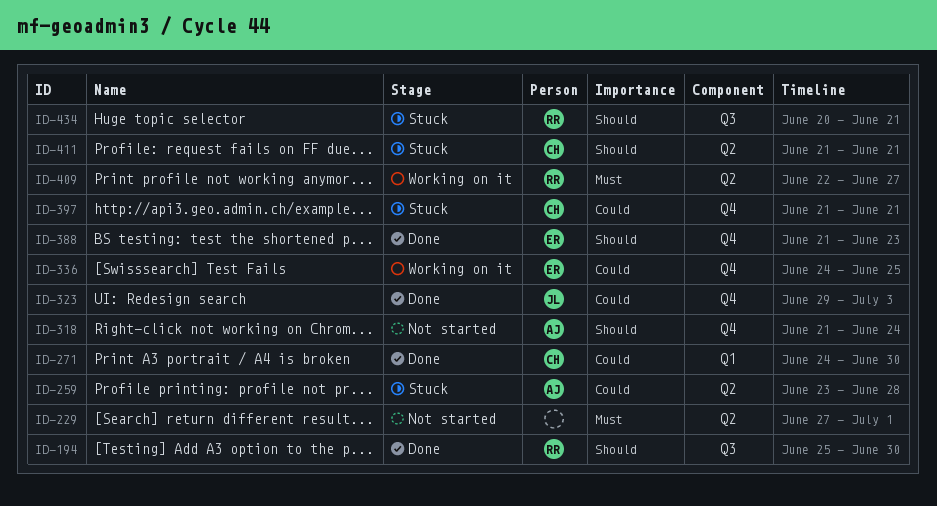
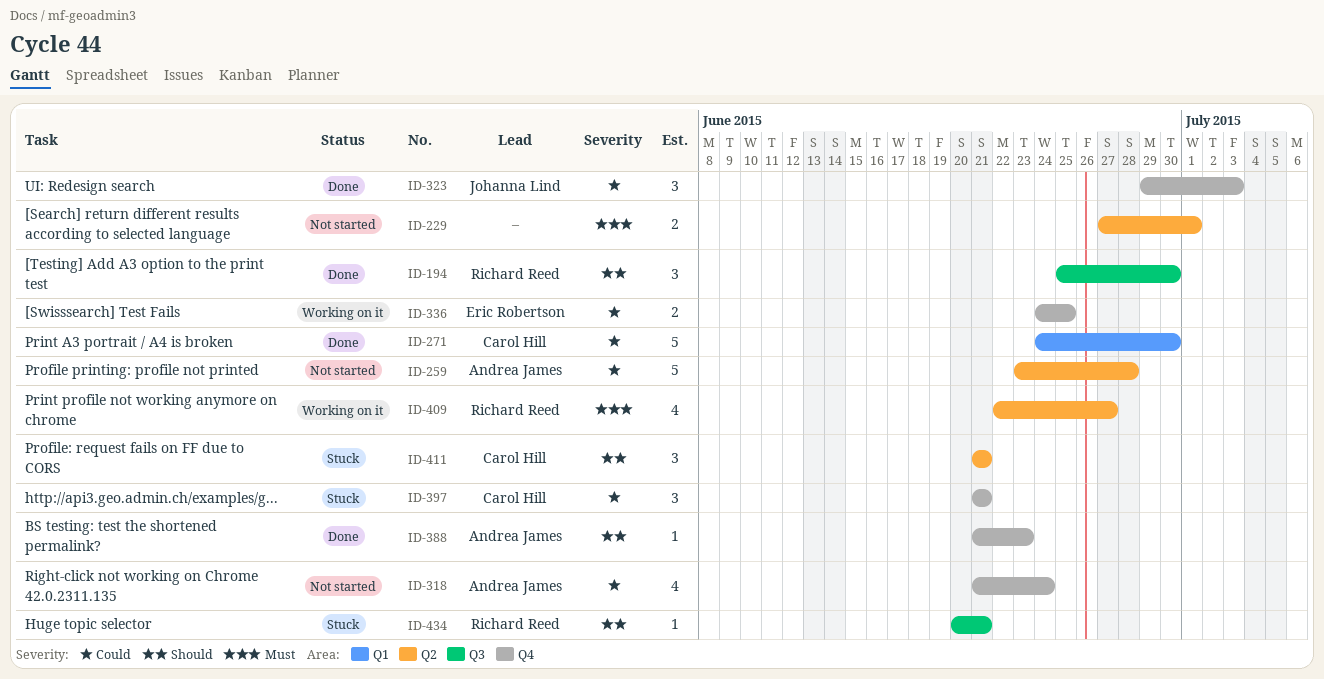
ID-259, status: Stuck -> Not started
ID-318, priority: Should -> Could
ID-388, owner: Eric Robertson -> Andrea James

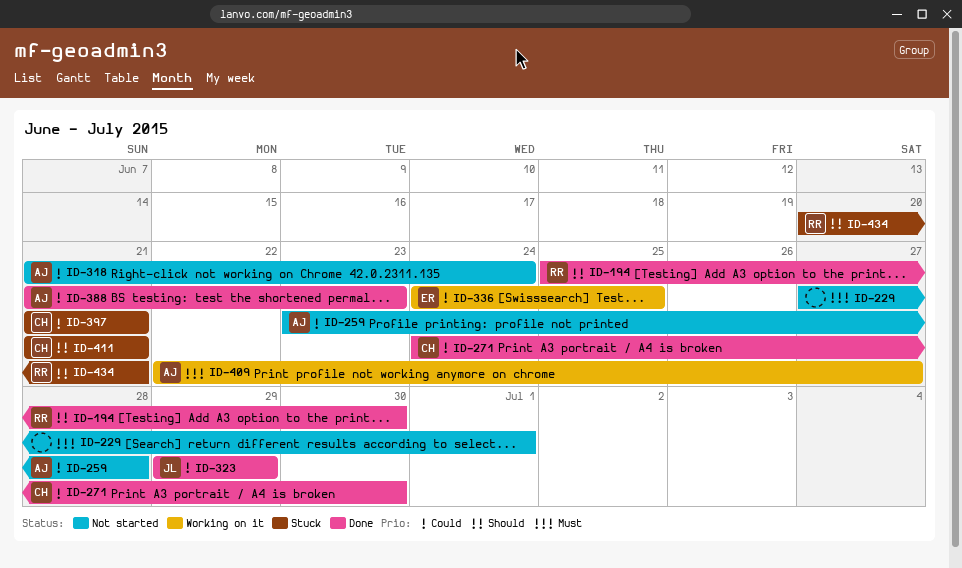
ID-323, due: Jul 3 -> Jun 29
ID-388, priority: Should -> Could
ID-409, owner: Richard Reed -> Andrea James

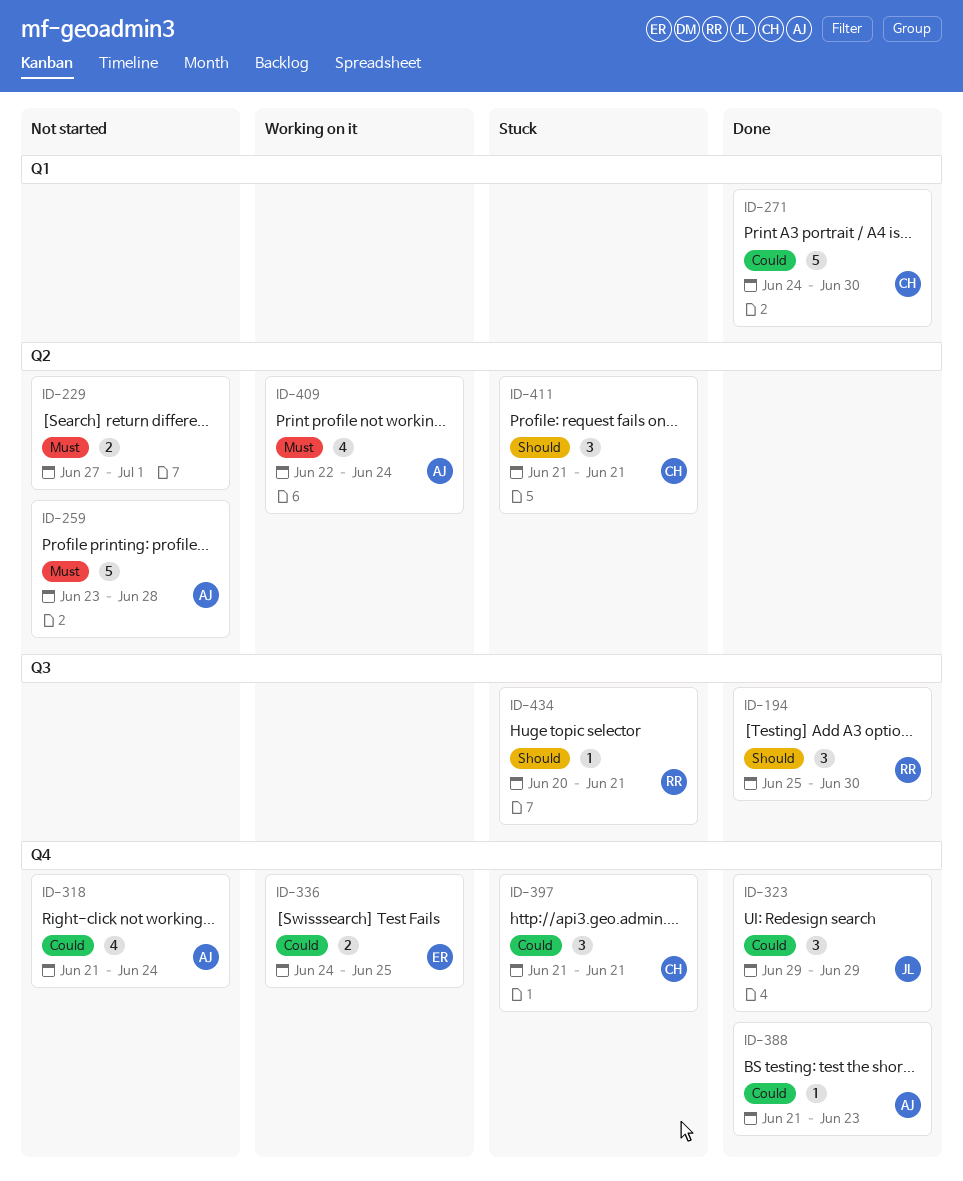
ID-259, priority: Could -> Must
ID-409, due: Jun 27 -> Jun 24

